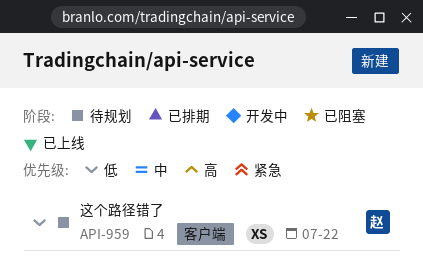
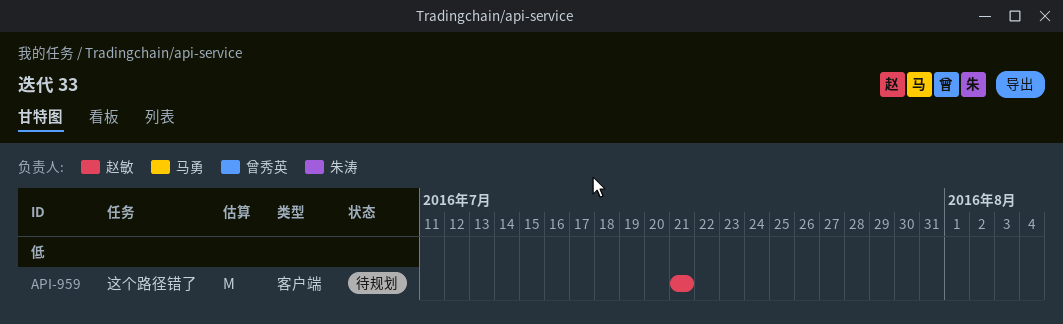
API-959, estimate: XS -> M
API-959, due: Jul 22 -> Jul 21

